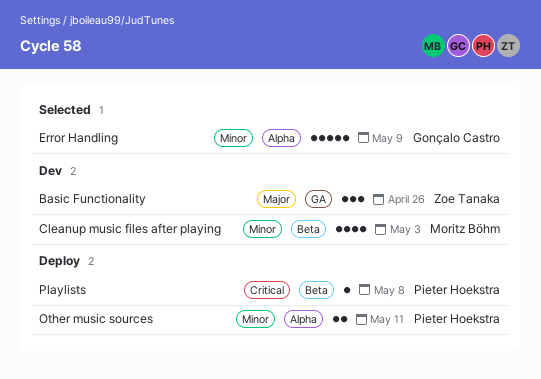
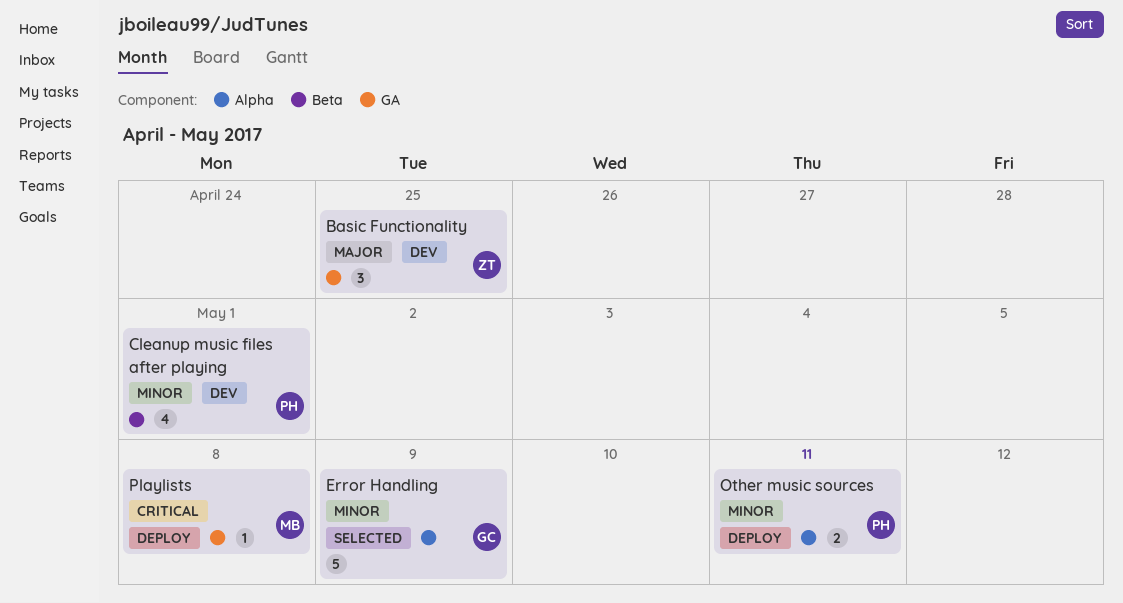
Basic Functionality, due: Apr 26 -> Apr 25
Cleanup music files after playing, owner: Moritz Böhm -> Pieter Hoekstra
Cleanup music files after playing, due: May 3 -> May 1
Playlists, owner: Pieter Hoekstra -> Moritz Böhm
Playlists, label: Beta -> GA

